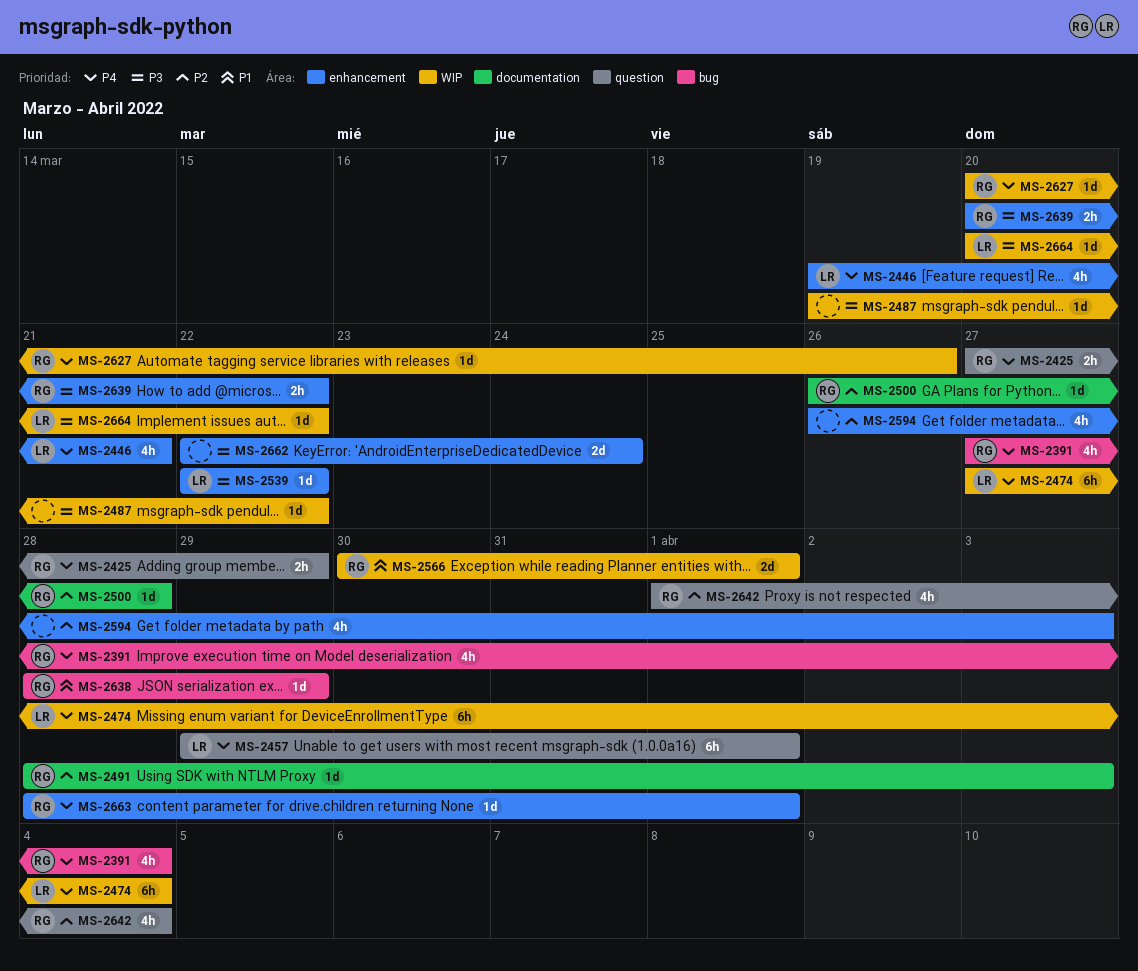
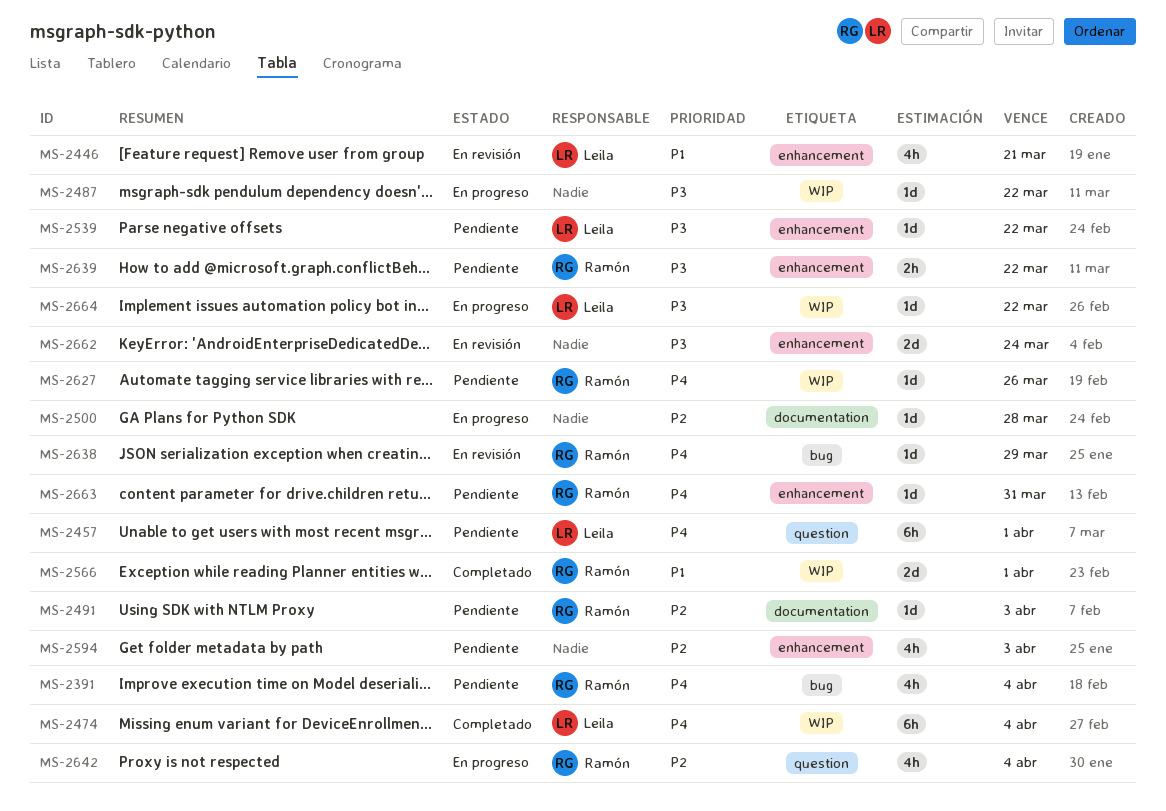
MS-2425: present -> none
MS-2446, priority: P4 -> P1
MS-2500, owner: Ramón -> none
MS-2638, priority: P1 -> P4
MS-2663, due: Apr 1 -> Mar 31

